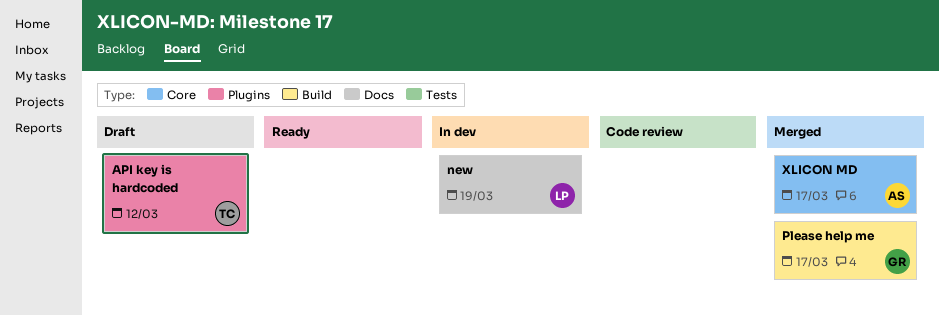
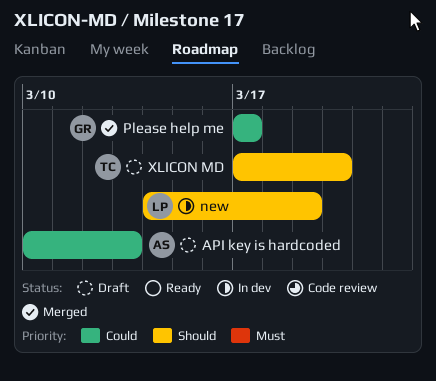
API key is hardcoded, owner: TC -> AS
API key is hardcoded, due: Mar 12 -> Mar 13
XLICON MD, status: Merged -> Draft
XLICON MD, owner: AS -> TC
XLICON MD, due: Mar 17 -> Mar 20

